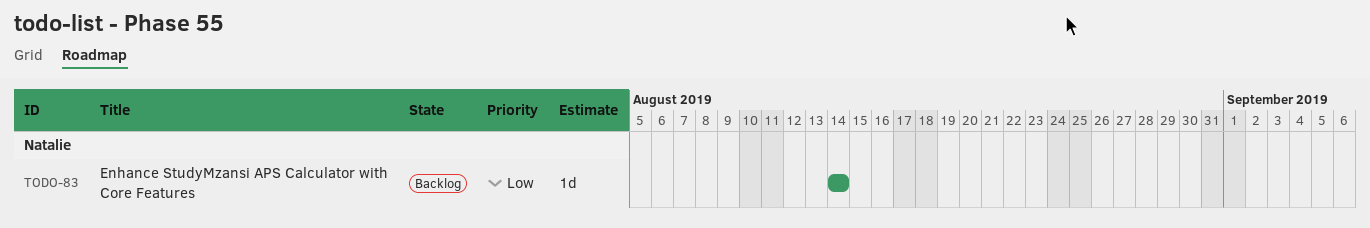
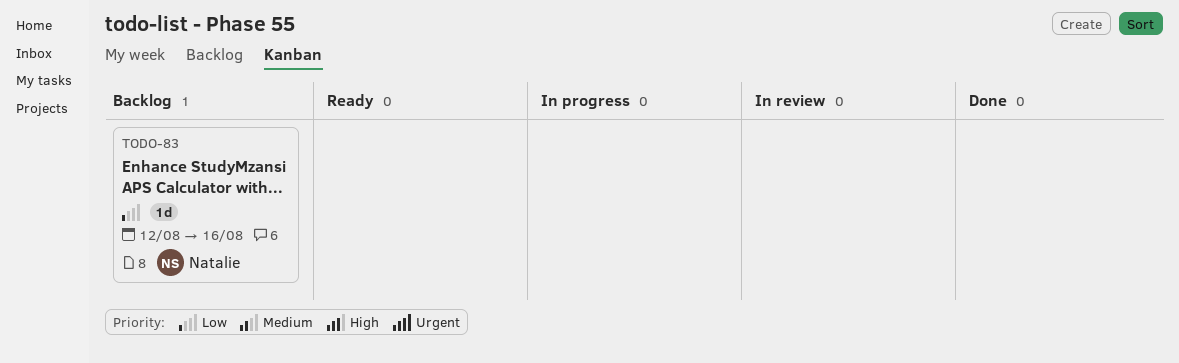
TODO-83, start: Aug 14 -> Aug 12
TODO-83, due: Aug 14 -> Aug 16

